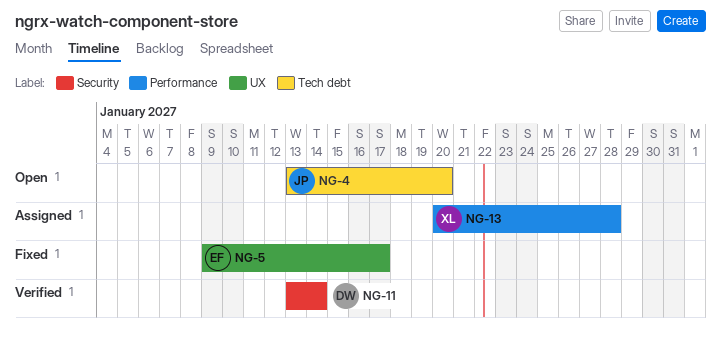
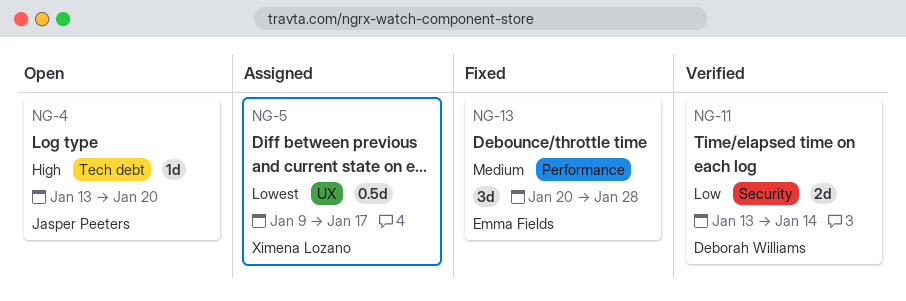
NG-5, status: Fixed -> Assigned
NG-5, owner: Emma Fields -> Ximena Lozano
NG-13, status: Assigned -> Fixed
NG-13, owner: Ximena Lozano -> Emma Fields

